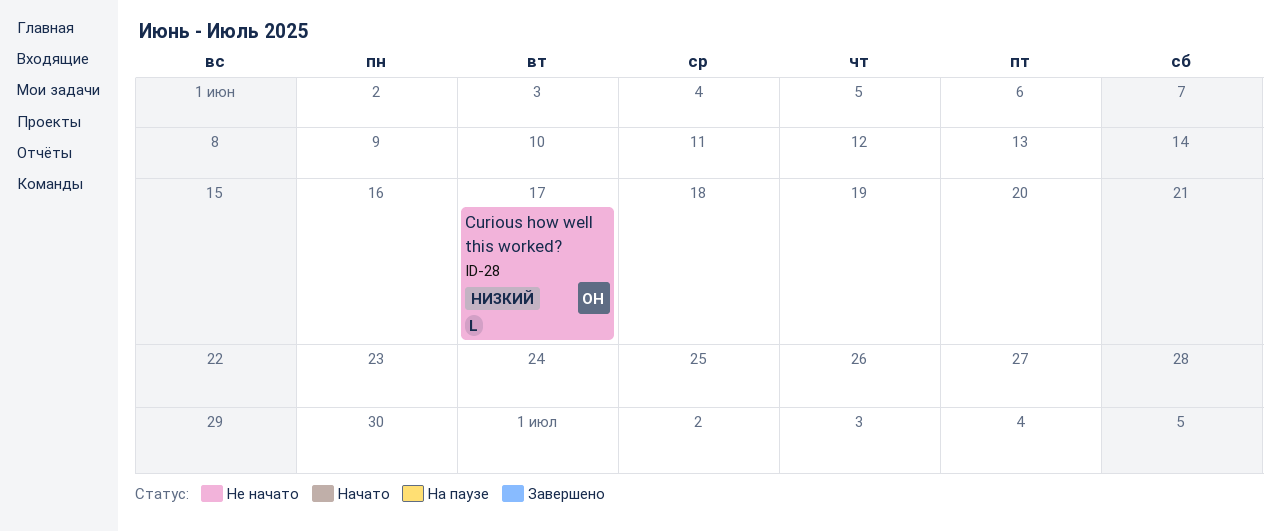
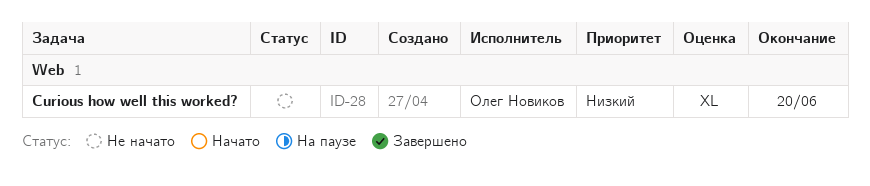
ID-28, estimate: L -> XL
ID-28, due: Jun 17 -> Jun 20

